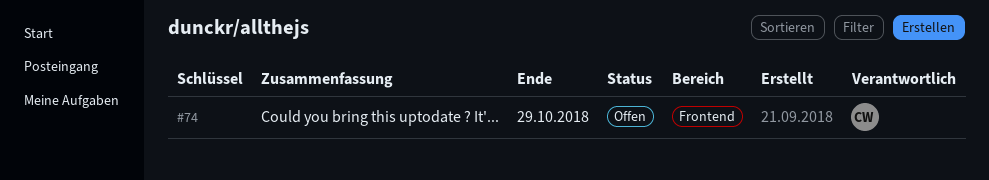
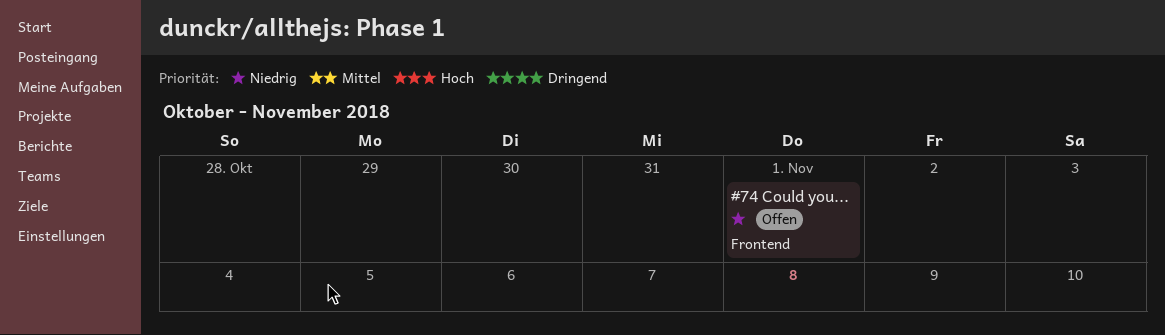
#74, due: Oct 29 -> Nov 1

